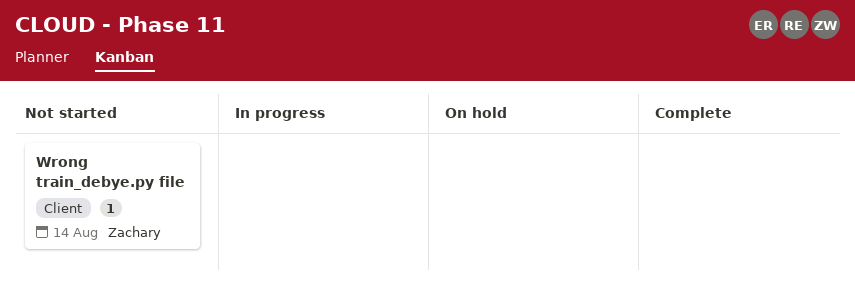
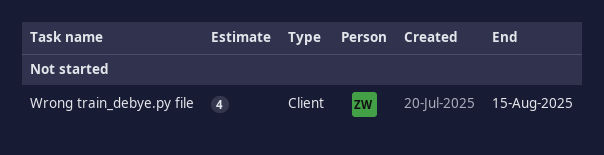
Wrong train_debye.py file, estimate: 1 -> 4
Wrong train_debye.py file, due: Aug 14 -> Aug 15

